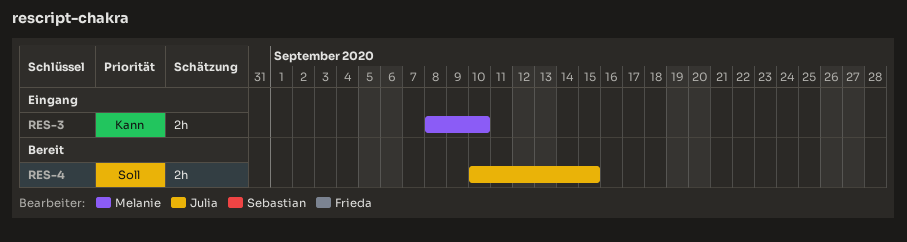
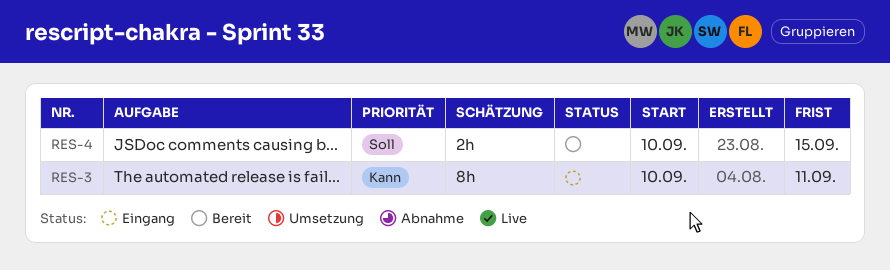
RES-3, estimate: 2h -> 8h
RES-3, start: Sep 8 -> Sep 10
RES-3, due: Sep 10 -> Sep 11

